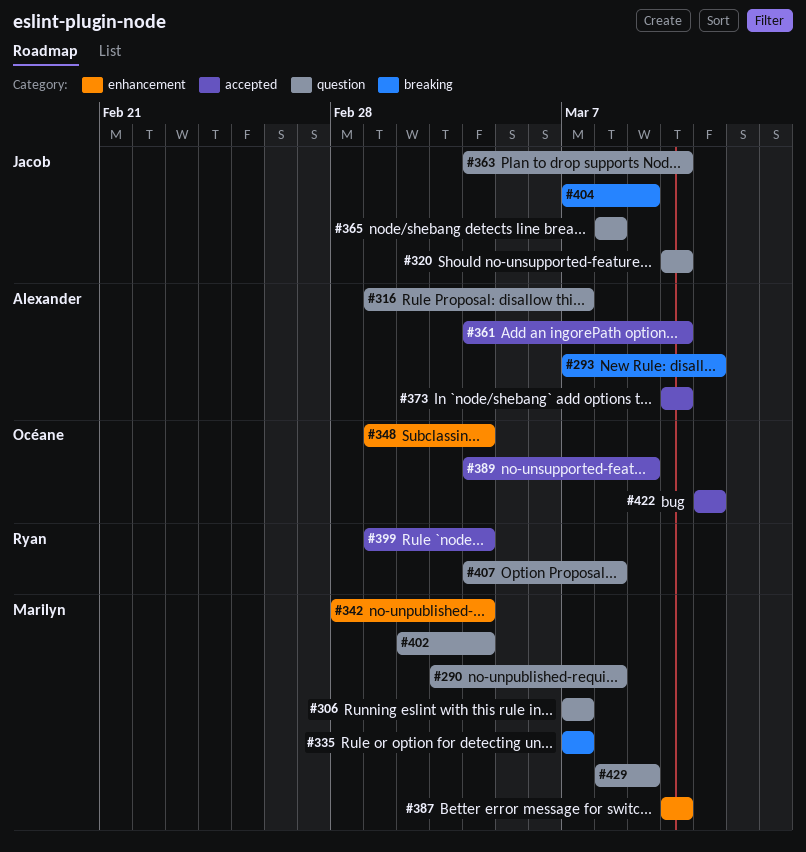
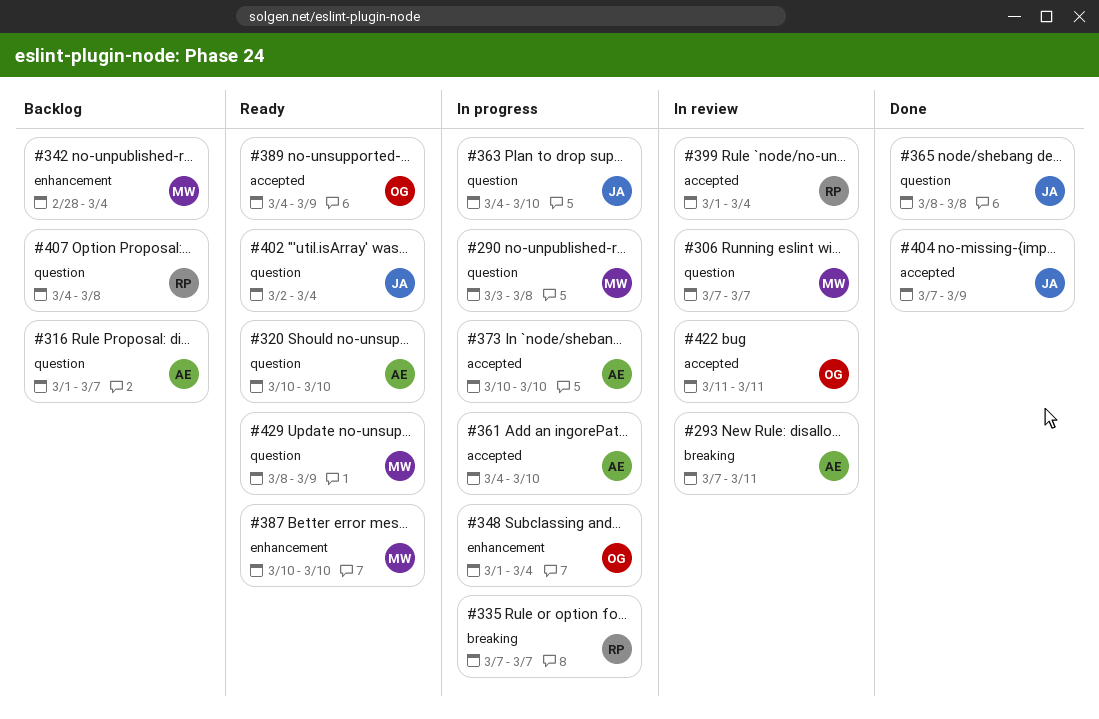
#320, owner: Jacob -> Alexander
#335, owner: Marilyn -> Ryan
#402, owner: Marilyn -> Jacob
#404, label: breaking -> accepted

